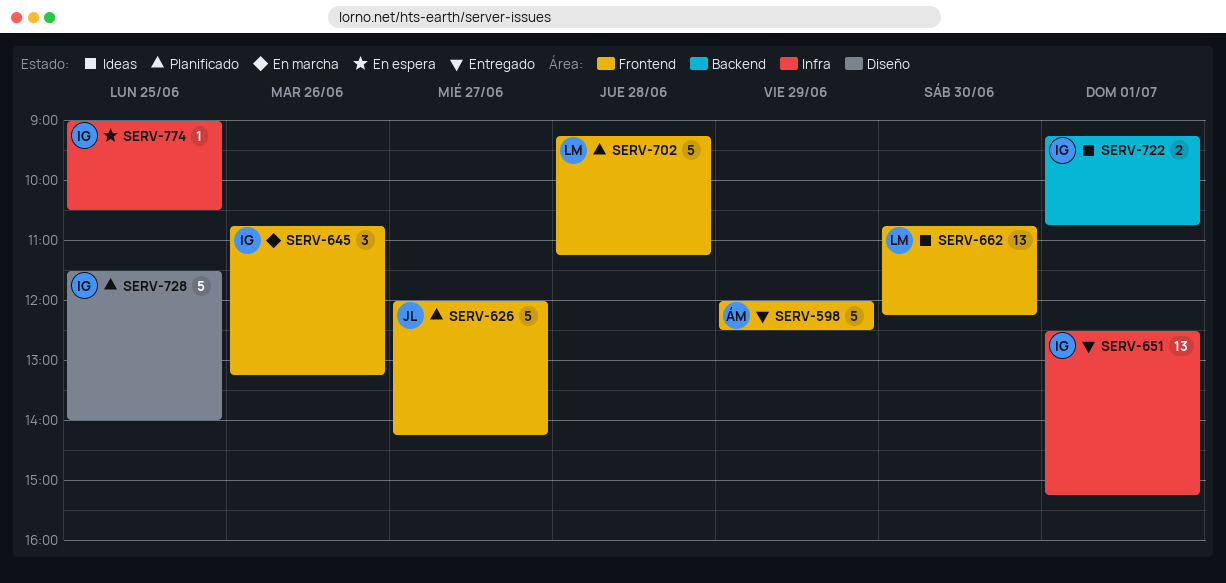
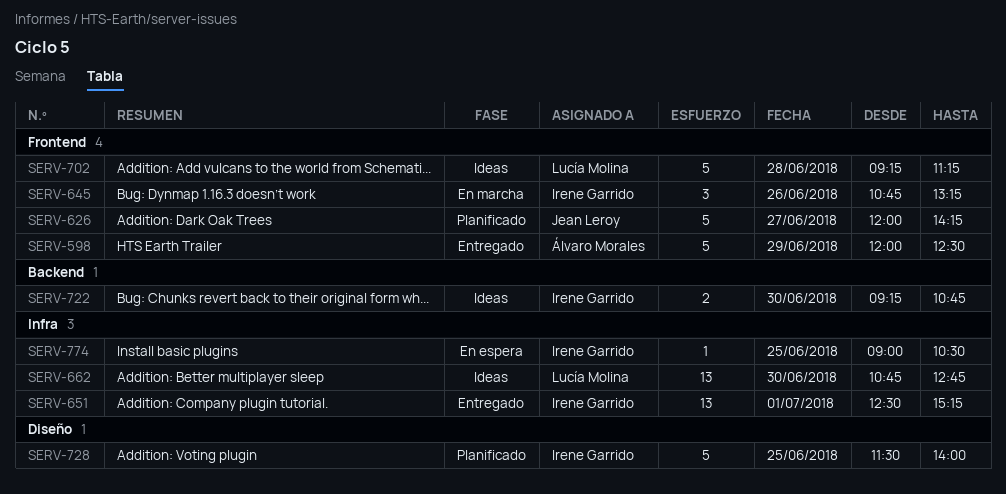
SERV-662, label: Frontend -> Infra
SERV-662, ends: 12:15 -> 12:45
SERV-702, status: Planificado -> Ideas
SERV-722, day: Jul 1 -> Jun 30

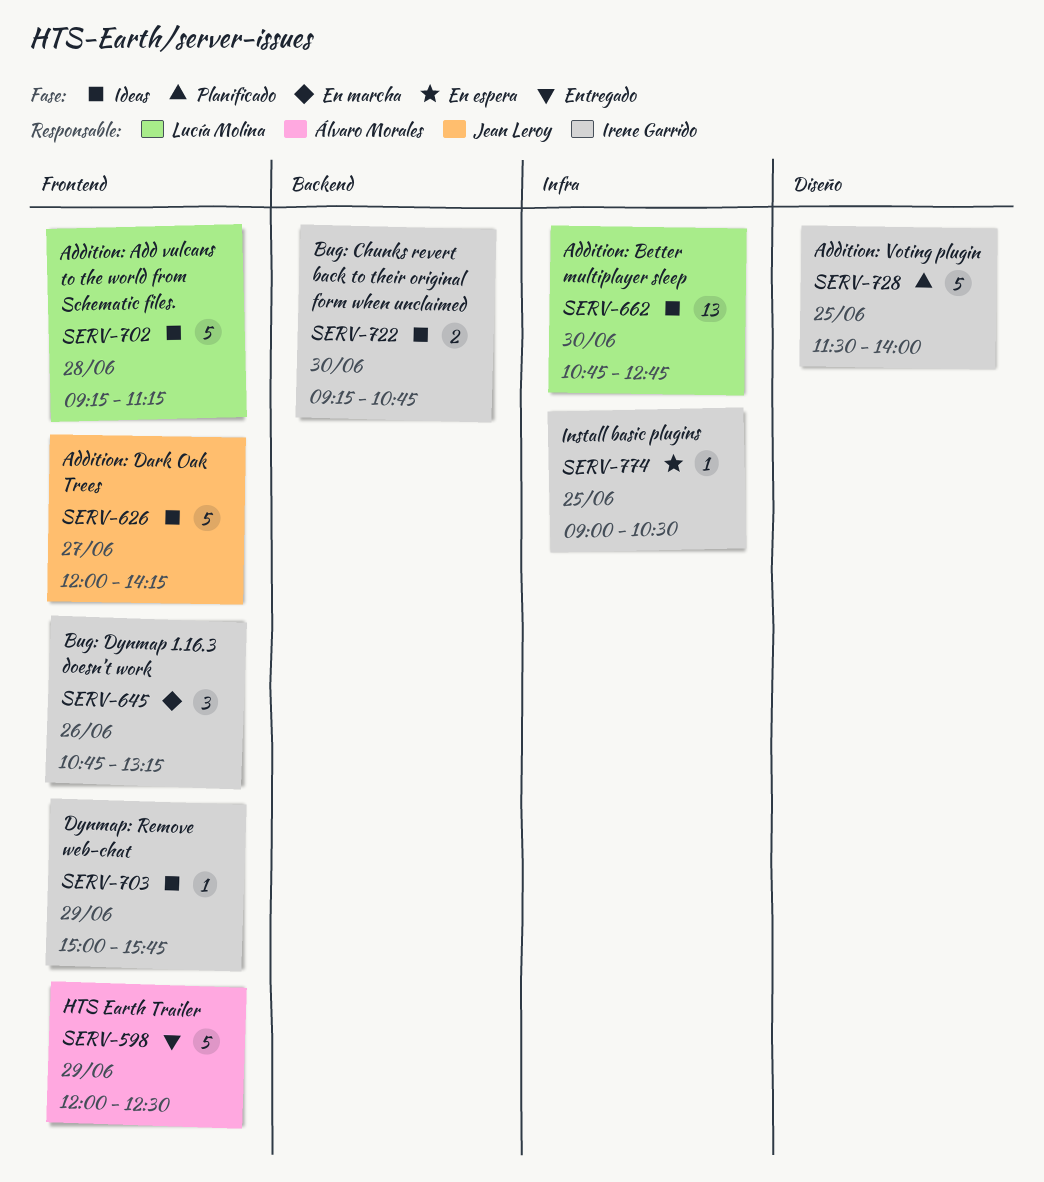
SERV-626, status: Planificado -> Ideas
SERV-651: present -> none
SERV-703: none -> present

